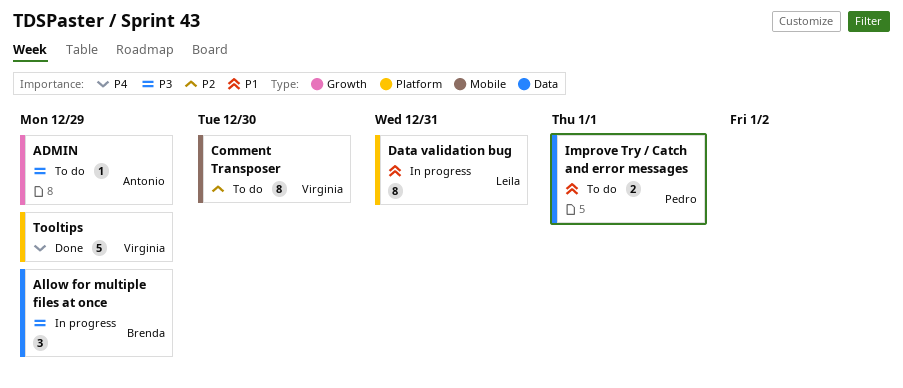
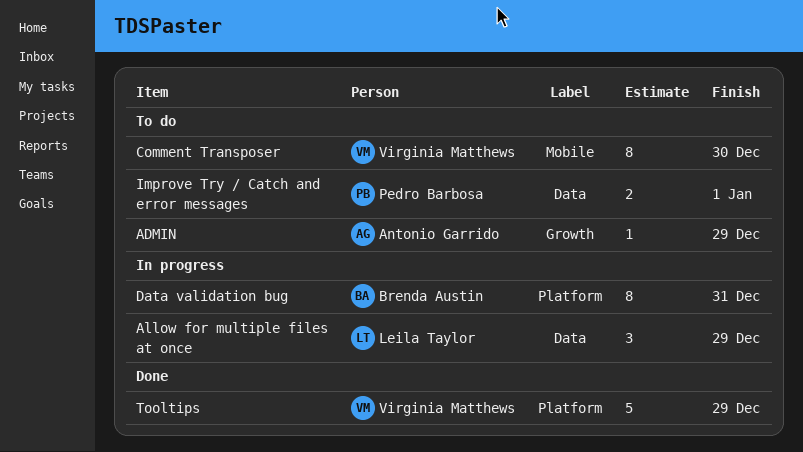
Allow for multiple files at once, owner: Brenda Austin -> Leila Taylor
Data validation bug, owner: Leila Taylor -> Brenda Austin

